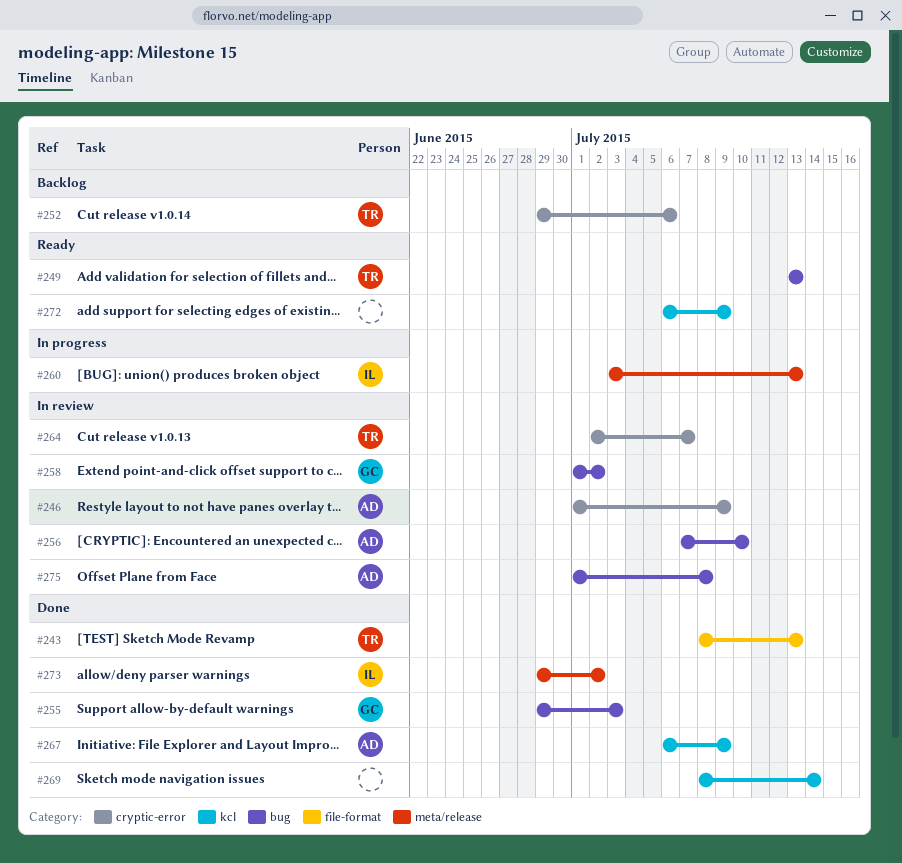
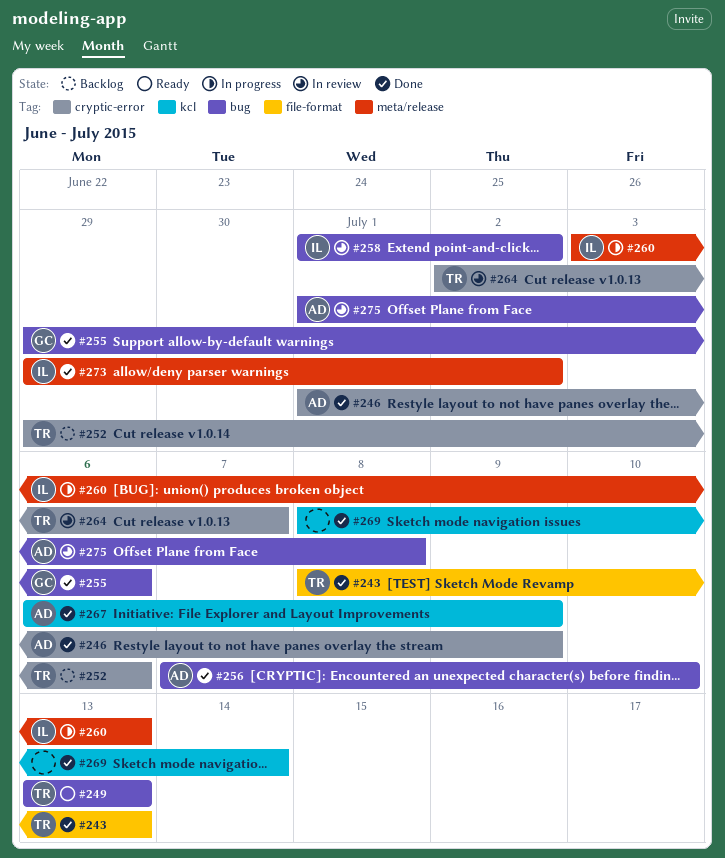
#246, status: In review -> Done
#255, due: Jul 3 -> Jul 6
#256, status: In review -> Done
#258, owner: GC -> IL
#272: present -> none

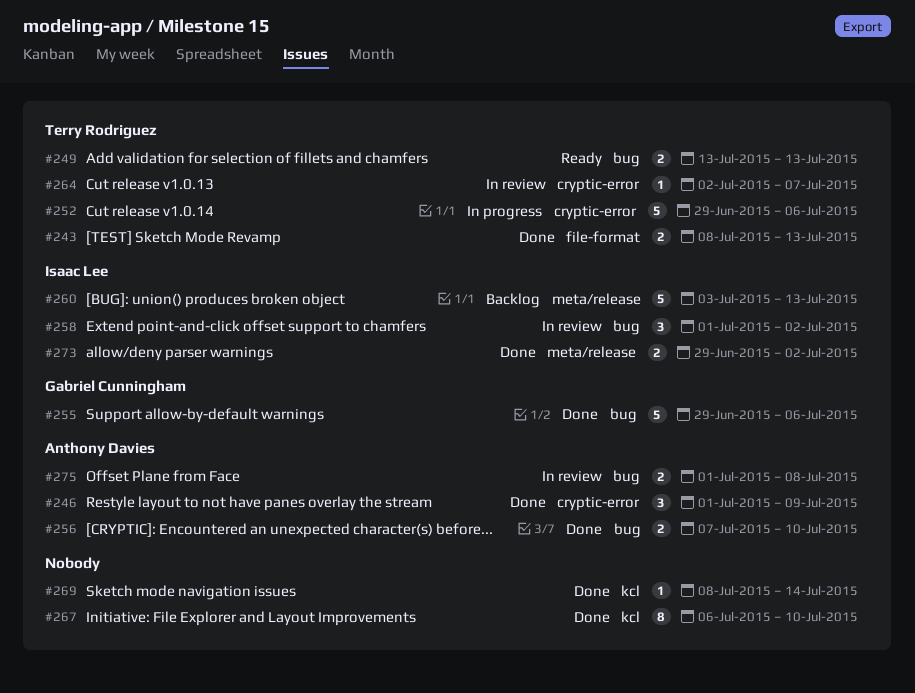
#252, status: Backlog -> In progress
#260, status: In progress -> Backlog
#267, owner: Anthony Davies -> none
#267, due: Jul 9 -> Jul 10

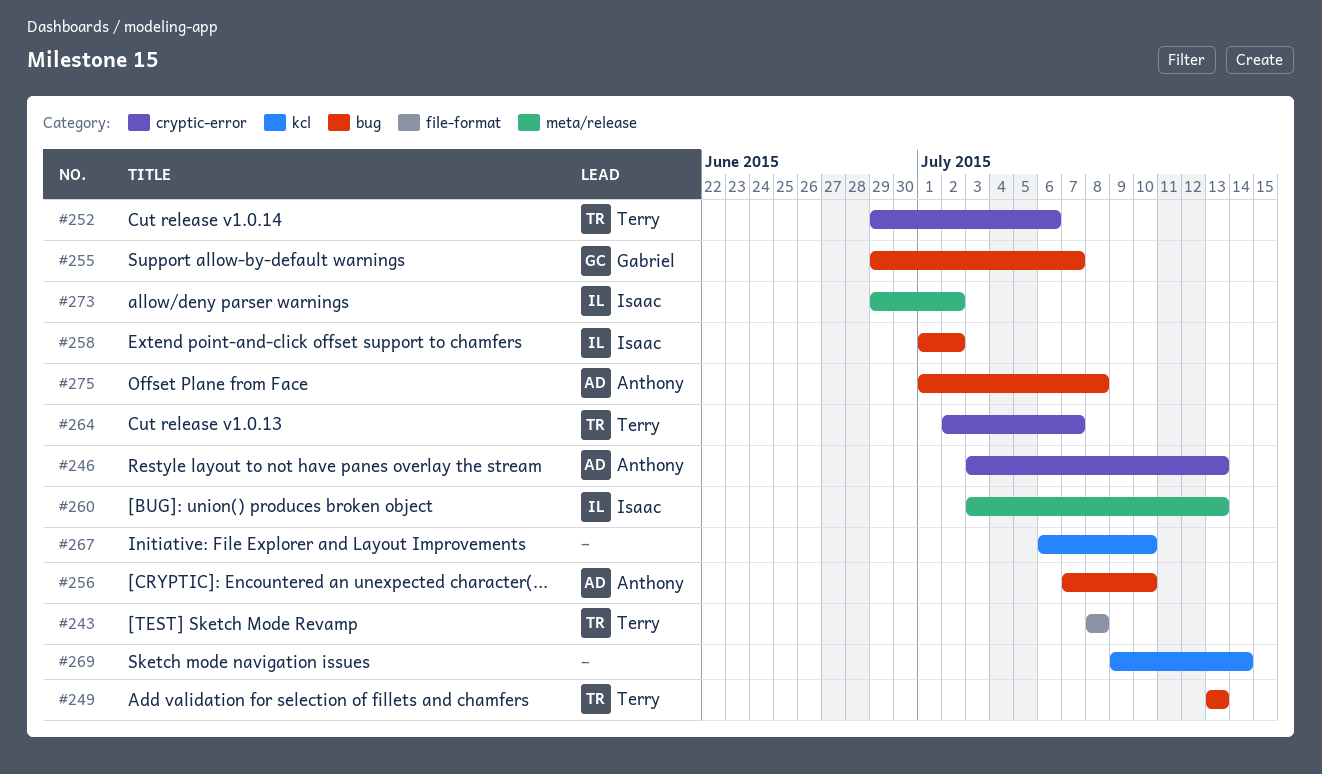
#243, due: Jul 13 -> Jul 8
#246, start: Jul 1 -> Jul 3
#246, due: Jul 9 -> Jul 13
#255, due: Jul 6 -> Jul 7
#269, start: Jul 8 -> Jul 9

